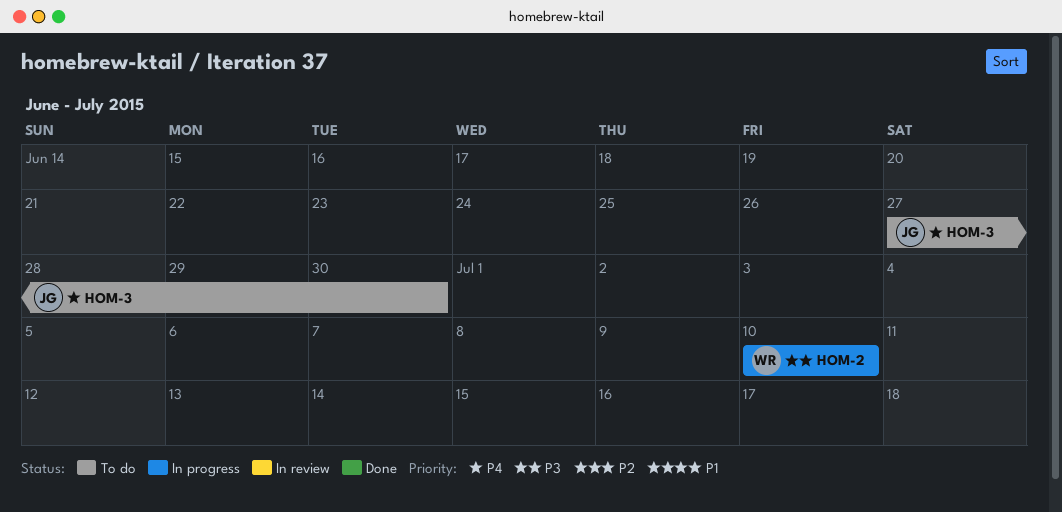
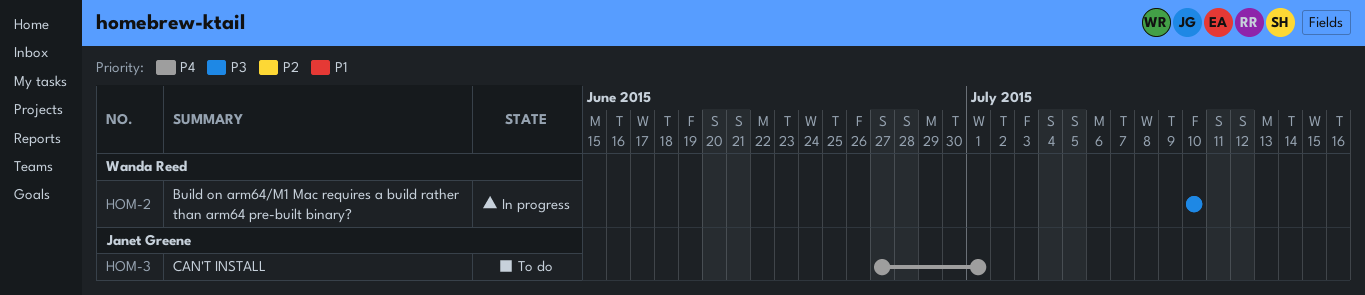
HOM-3, due: Jun 30 -> Jul 1

